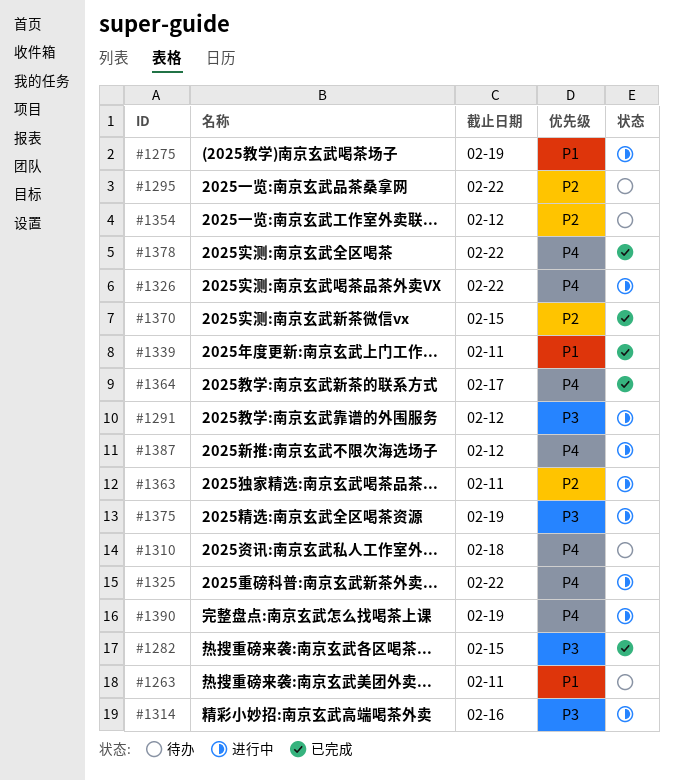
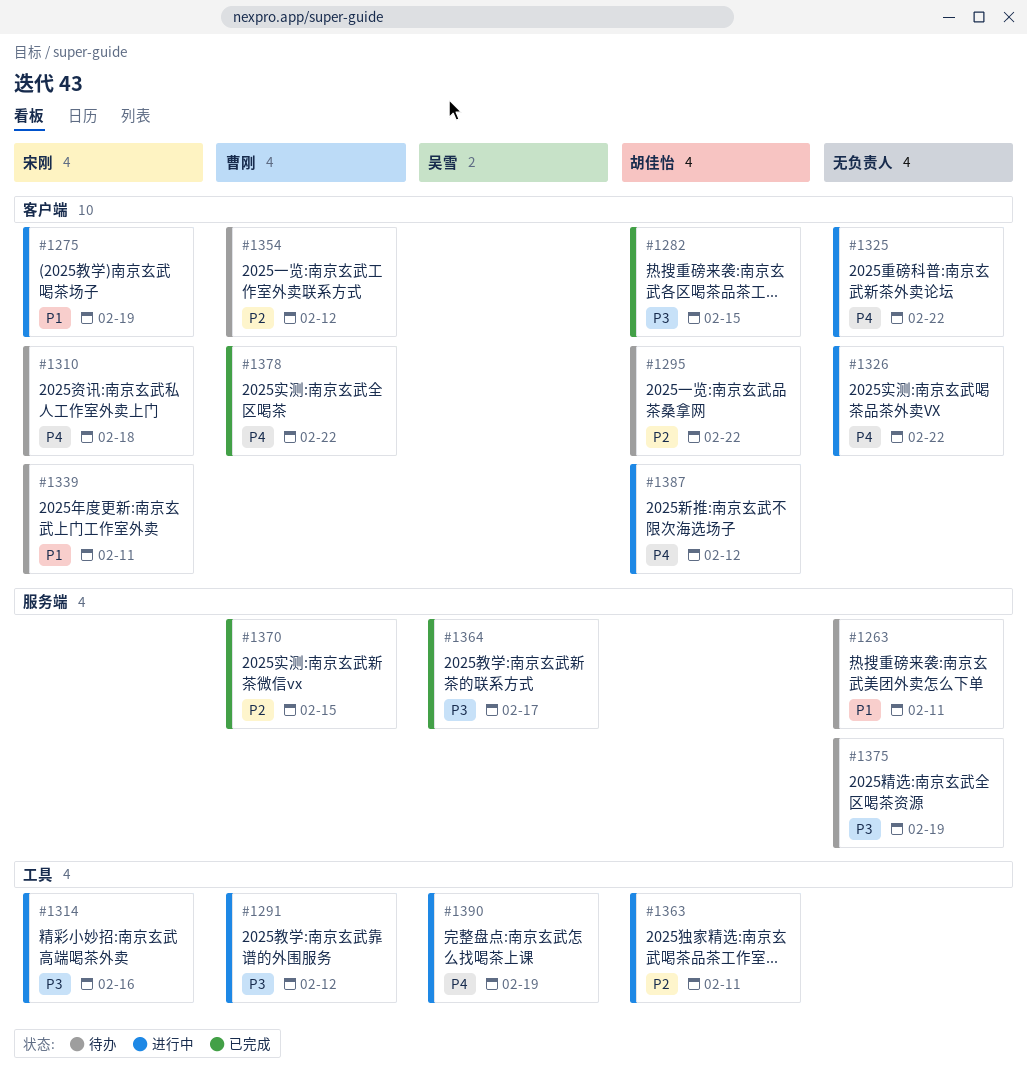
#1339, status: 已完成 -> 待办
#1364, priority: P4 -> P3
#1375, status: 进行中 -> 待办

